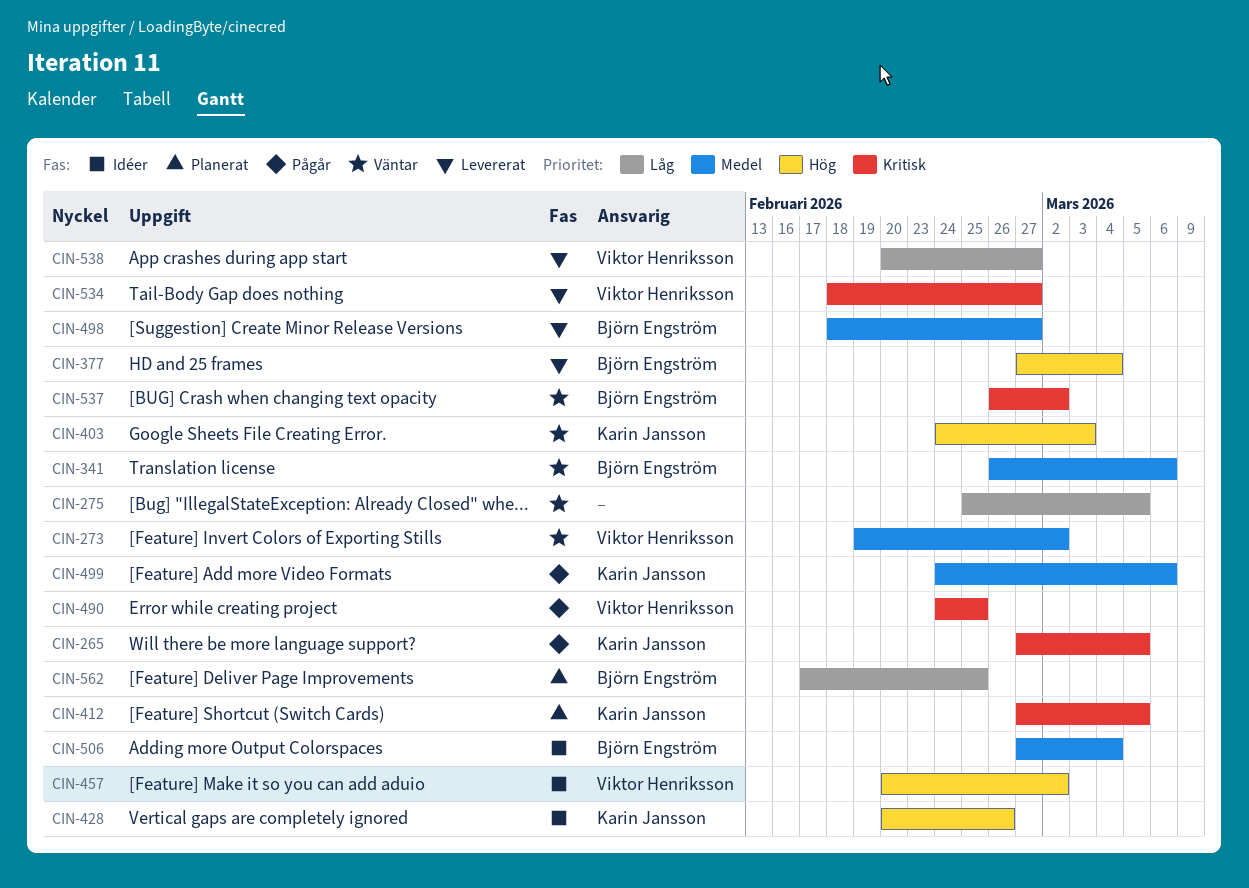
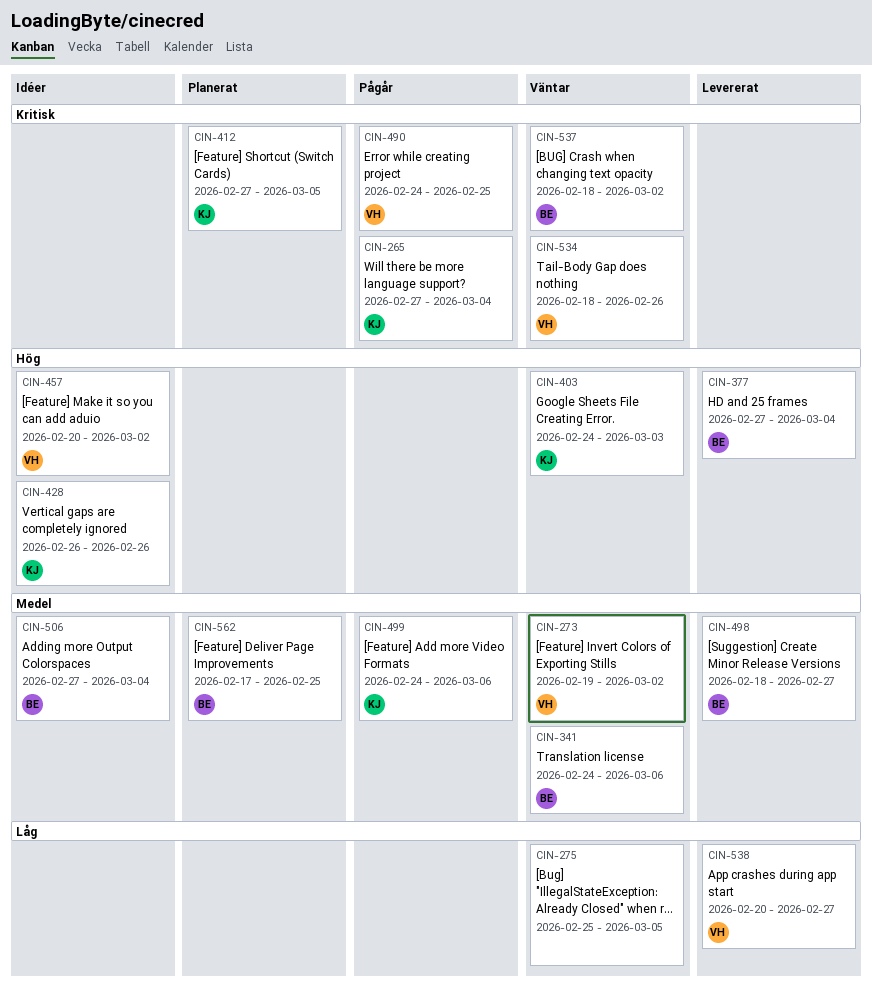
CIN-265, due: Mar 5 -> Mar 4
CIN-341, start: Feb 26 -> Feb 24
CIN-428, start: Feb 20 -> Feb 26
CIN-534, status: Levererat -> Väntar
CIN-534, due: Feb 27 -> Feb 26
CIN-537, start: Feb 26 -> Feb 18
CIN-562, priority: Låg -> Medel

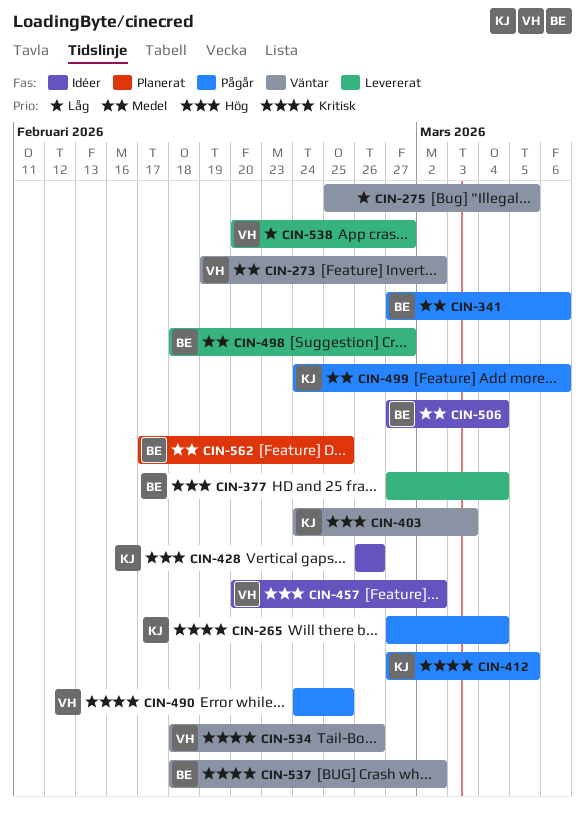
CIN-341, status: Väntar -> Pågår
CIN-341, start: Feb 24 -> Feb 27
CIN-412, status: Planerat -> Pågår

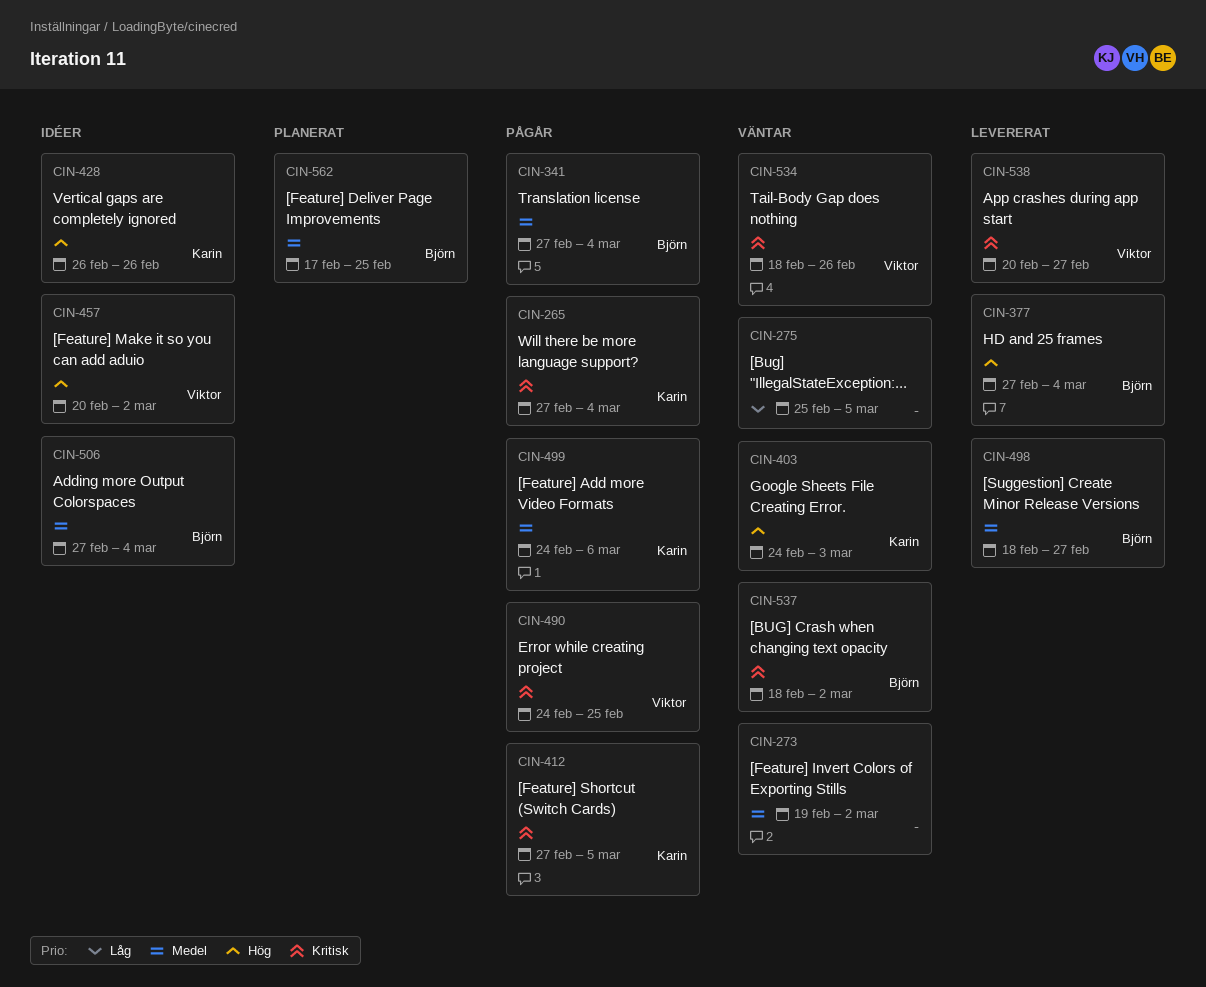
CIN-273, owner: Viktor -> none
CIN-341, due: Mar 6 -> Mar 4
CIN-538, priority: Låg -> Kritisk

